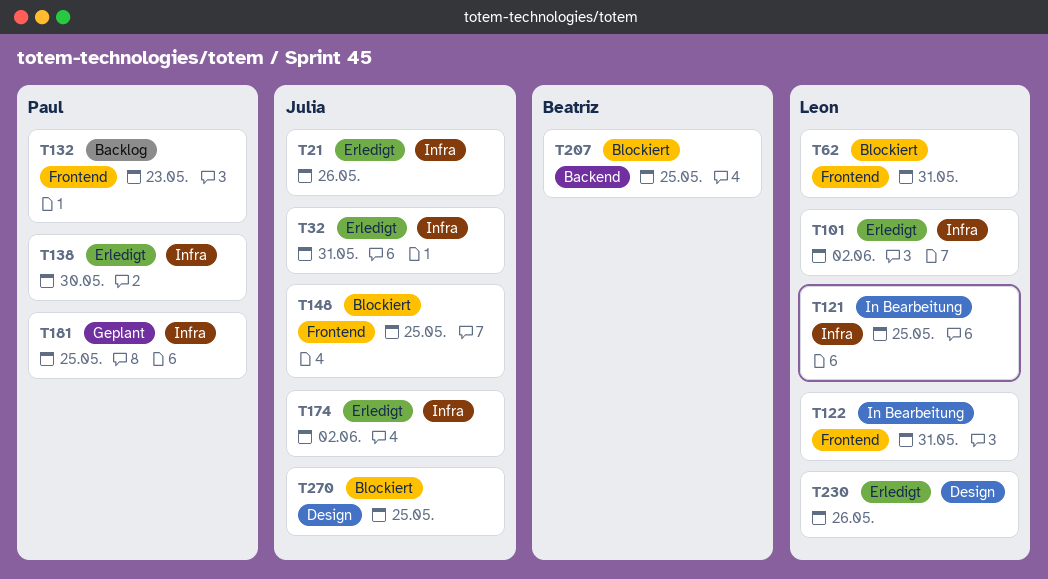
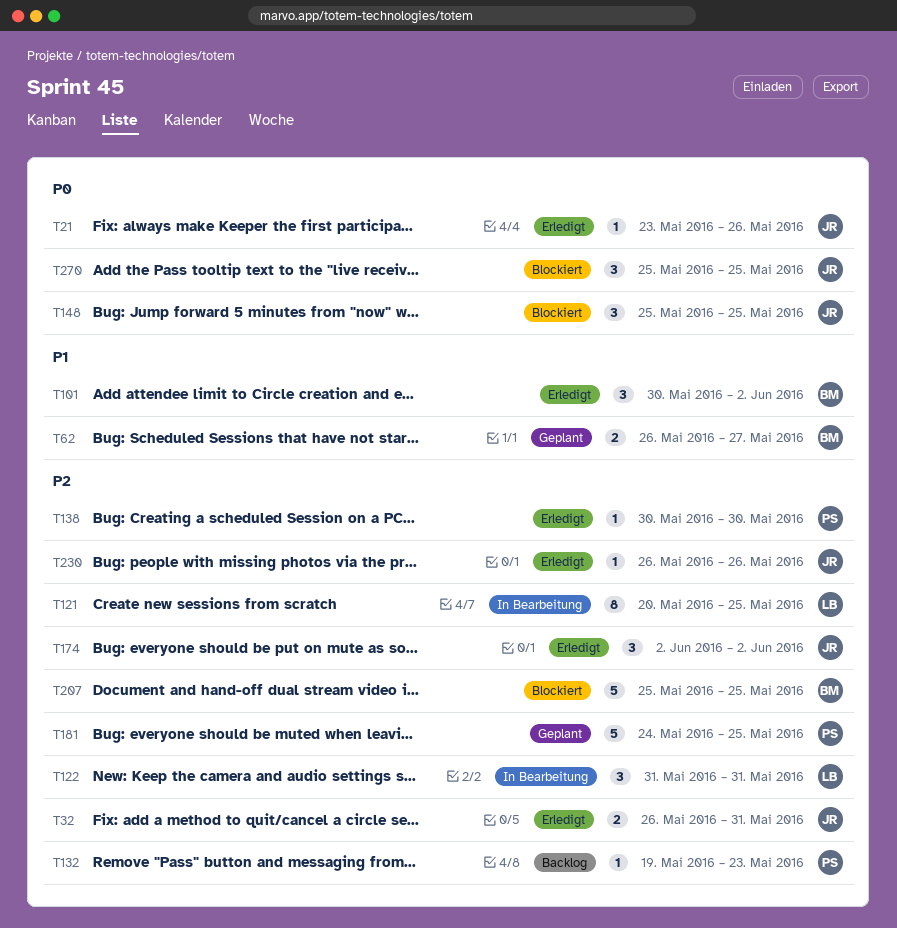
T62, status: Blockiert -> Geplant
T62, owner: Leon -> Beatriz
T62, due: May 31 -> May 27
T101, owner: Leon -> Beatriz
T230, owner: Leon -> Julia

